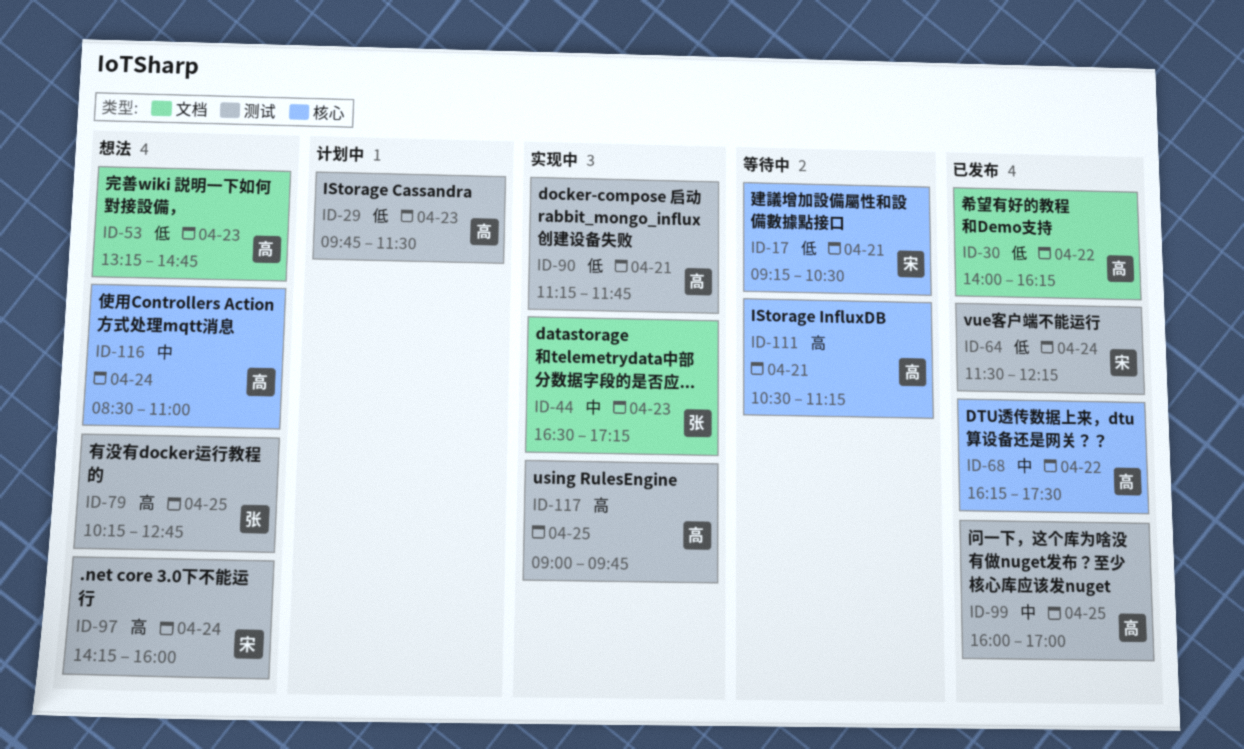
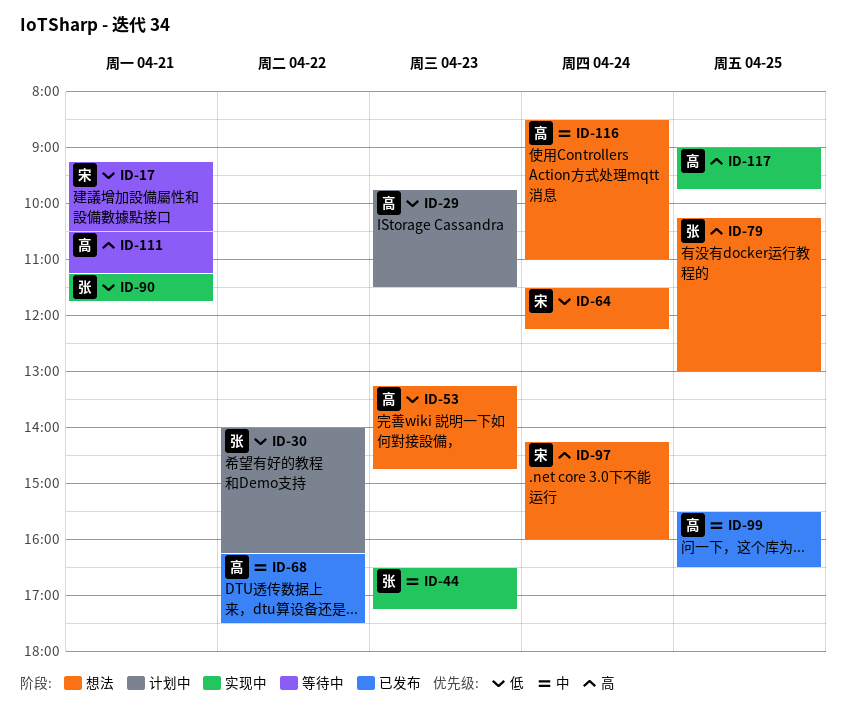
ID-30, status: 已发布 -> 计划中
ID-30, owner: 高 -> 张
ID-64, status: 已发布 -> 想法
ID-79, ends: 12:45 -> 13:00
ID-90, owner: 高 -> 张
ID-99, begins: 16:00 -> 15:30
ID-99, ends: 17:00 -> 16:30

